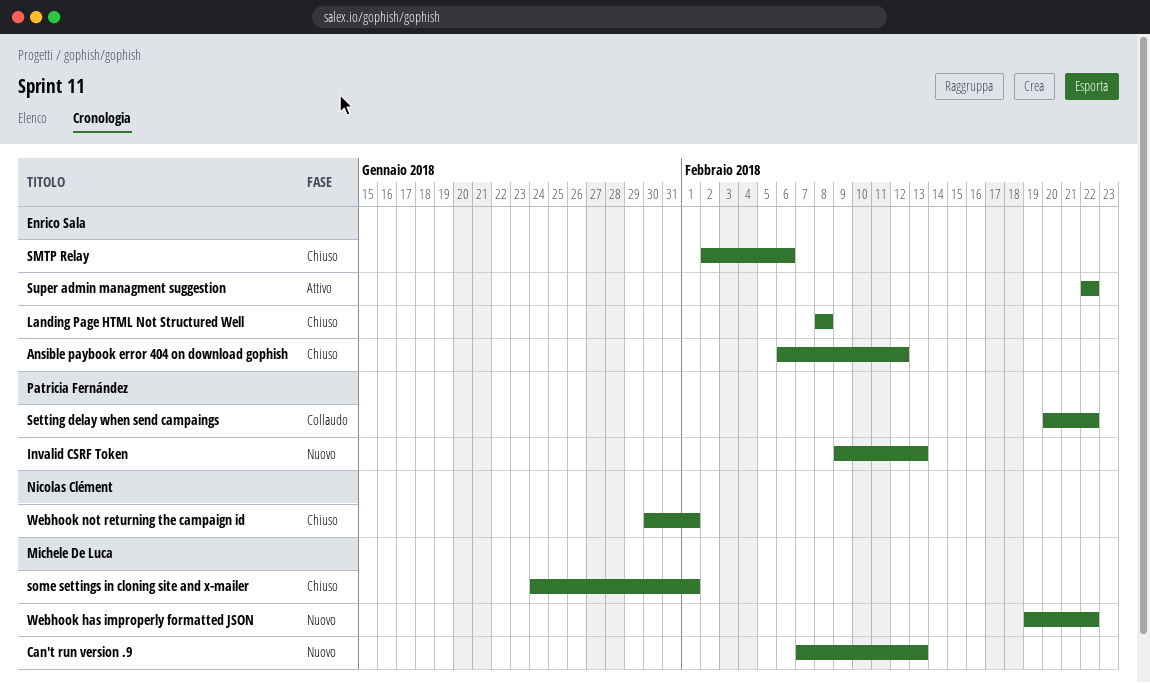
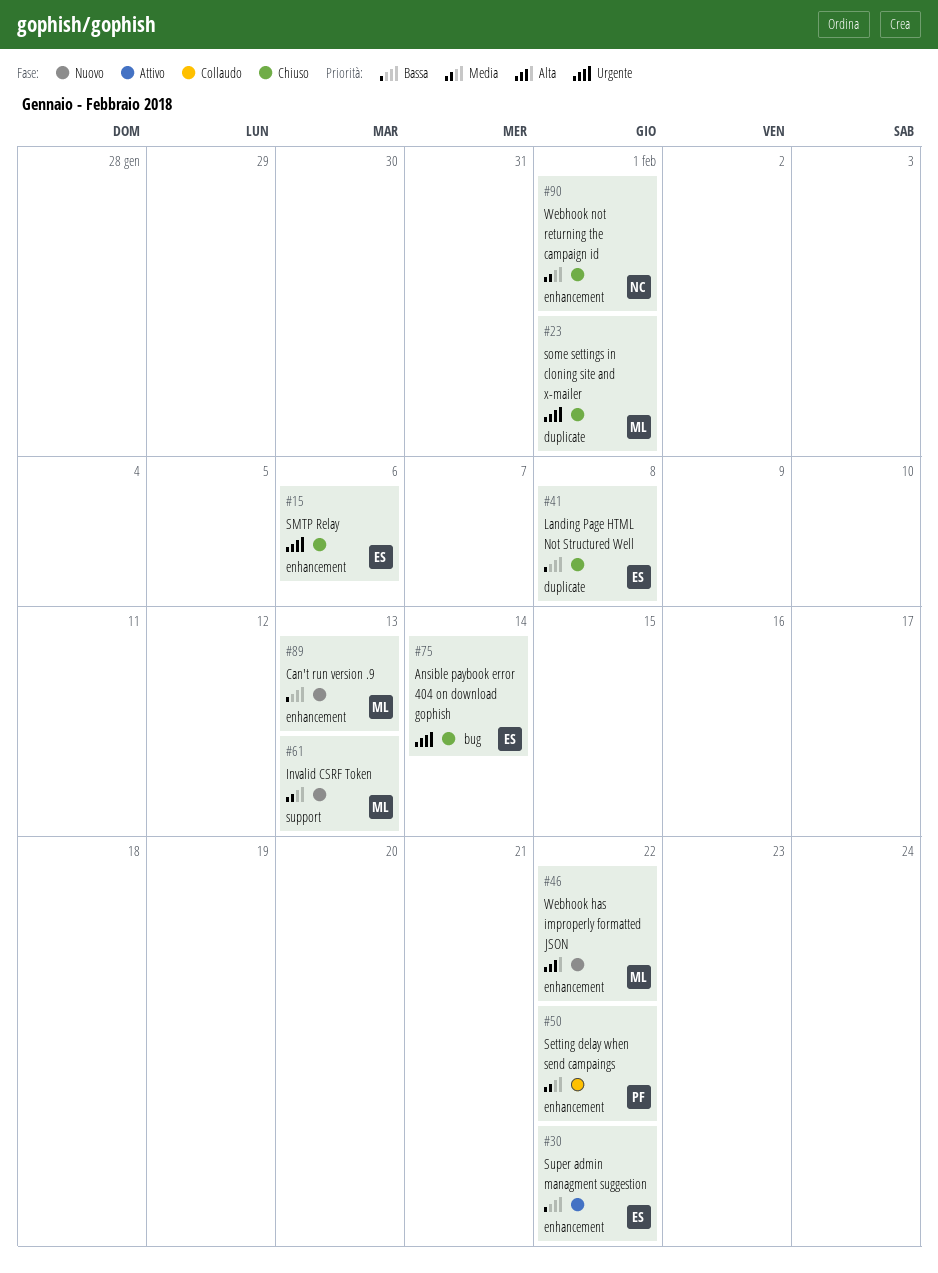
Ansible paybook error 404 on download gophish, due: Feb 12 -> Feb 14
Invalid CSRF Token, owner: Patricia Fernández -> Michele De Luca

